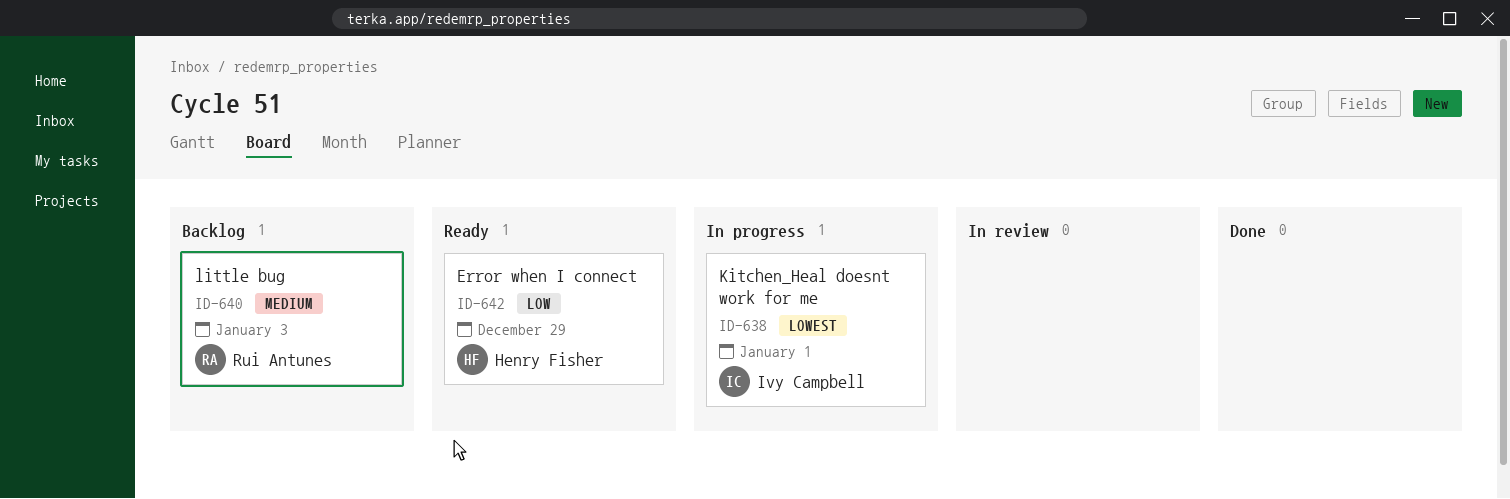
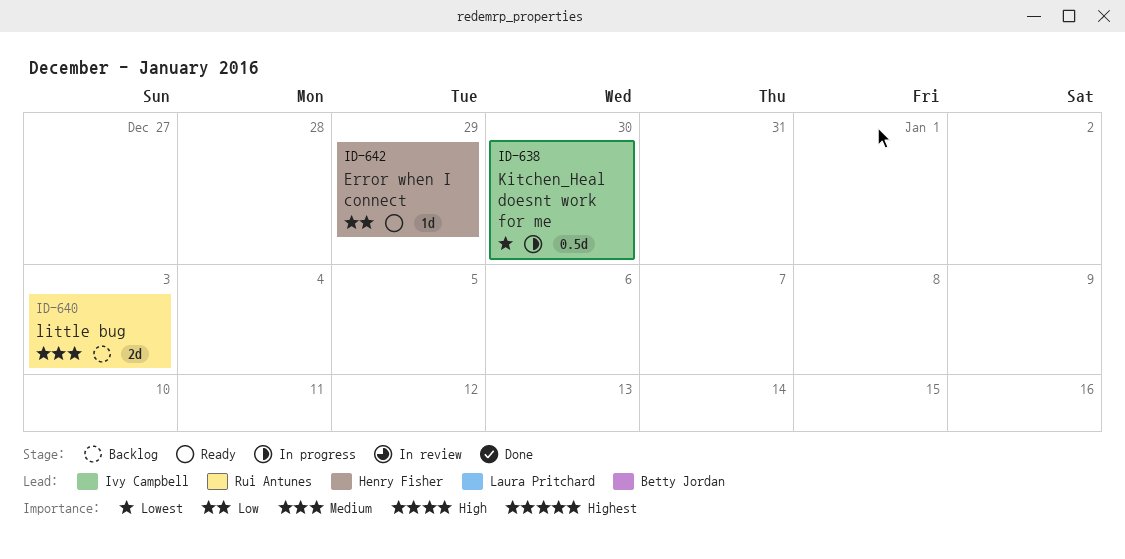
ID-638, due: Jan 1 -> Dec 30

